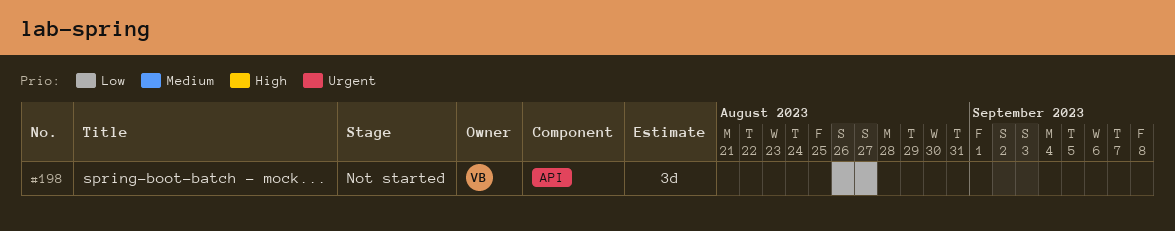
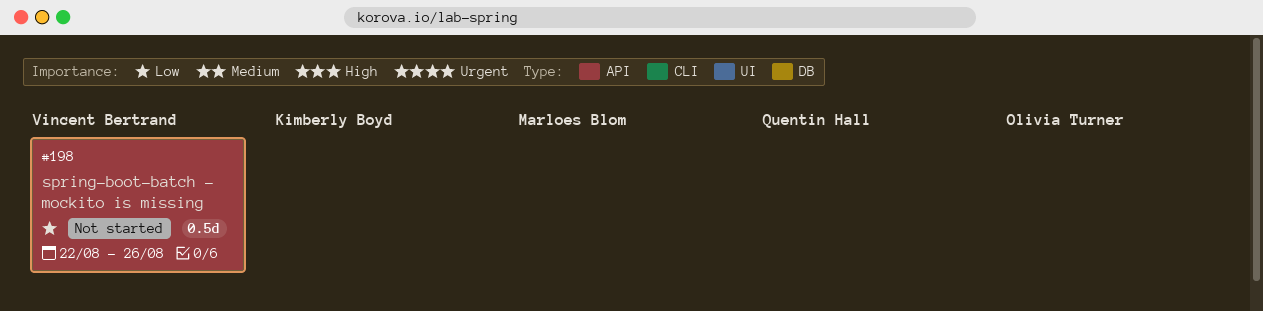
#198, estimate: 3d -> 0.5d
#198, start: Aug 26 -> Aug 22
#198, due: Aug 27 -> Aug 26

